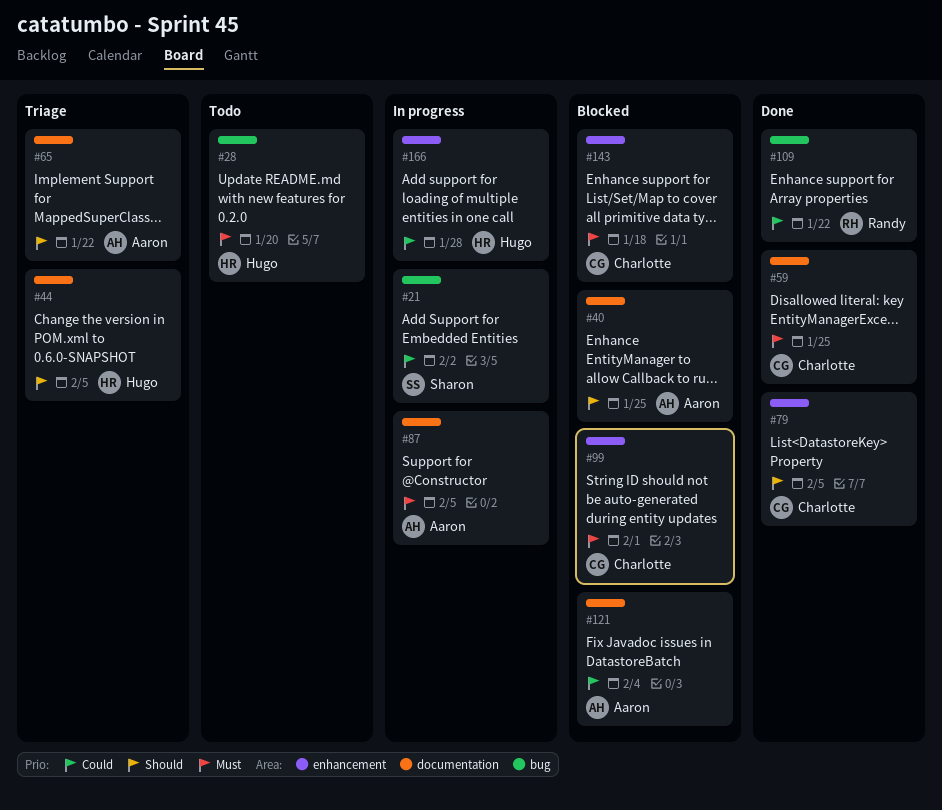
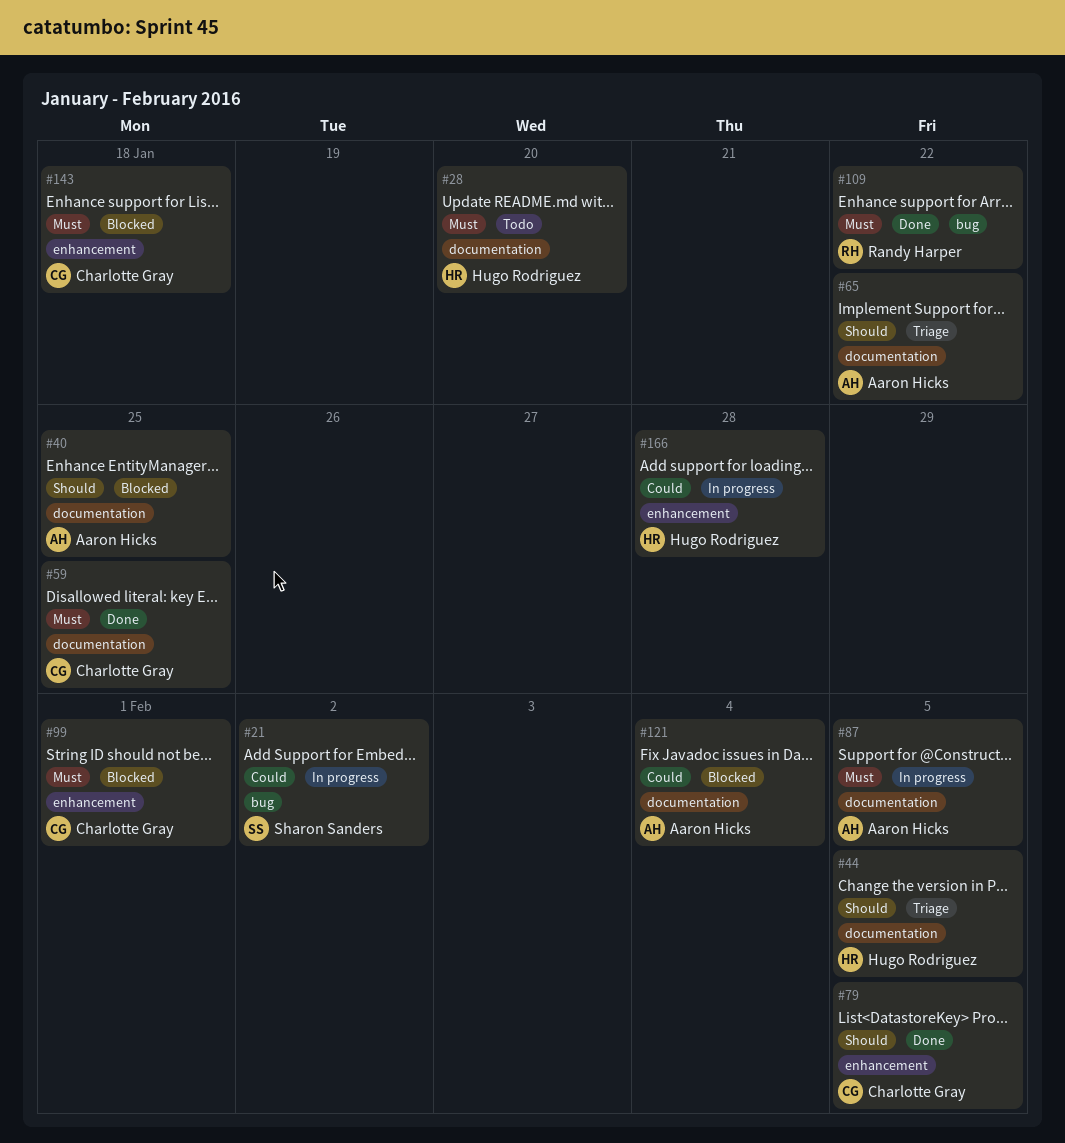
#28, label: bug -> documentation
#109, priority: Could -> Must

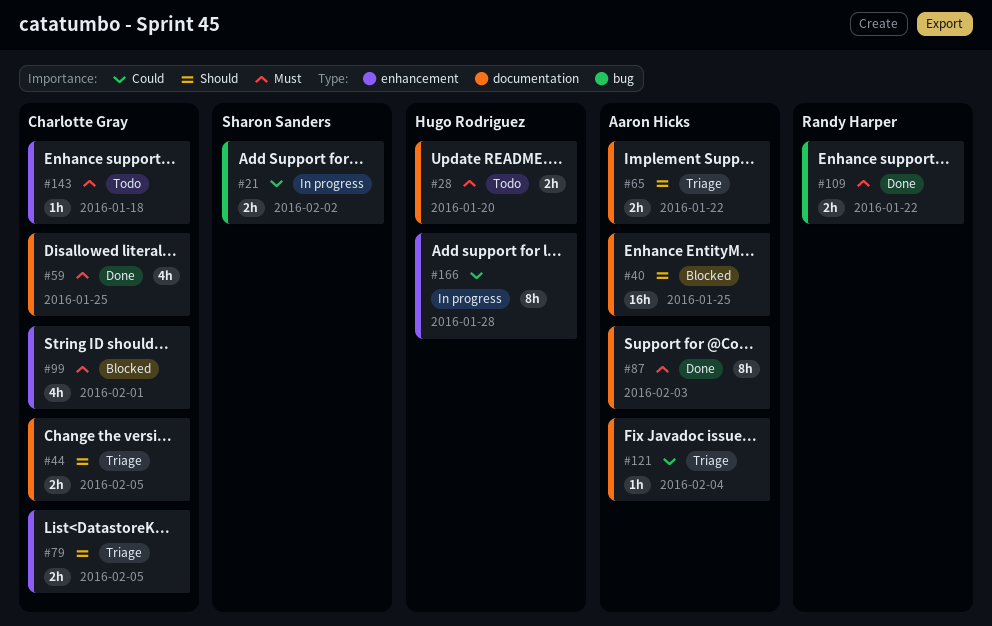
#44, owner: Hugo Rodriguez -> Charlotte Gray
#79, status: Done -> Triage
#87, status: In progress -> Done
#87, due: Feb 5 -> Feb 3
#121, status: Blocked -> Triage
#143, status: Blocked -> Todo

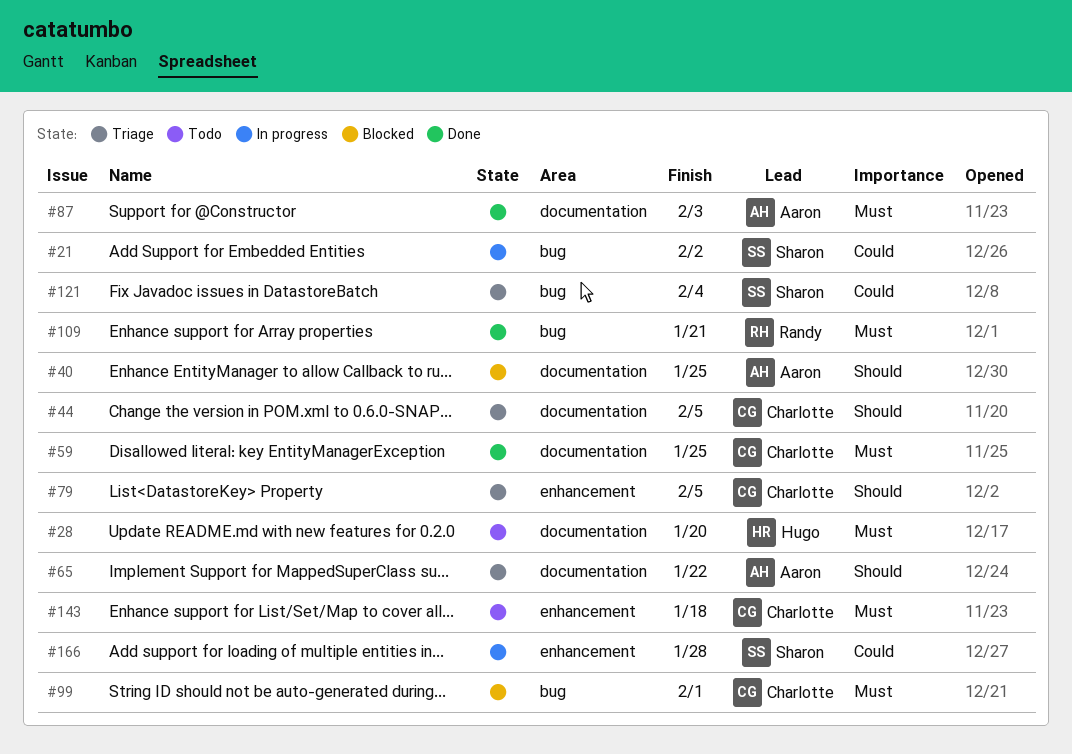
#99, label: enhancement -> bug
#109, due: Jan 22 -> Jan 21
#121, owner: Aaron Hicks -> Sharon Sanders
#121, label: documentation -> bug
#166, owner: Hugo Rodriguez -> Sharon Sanders

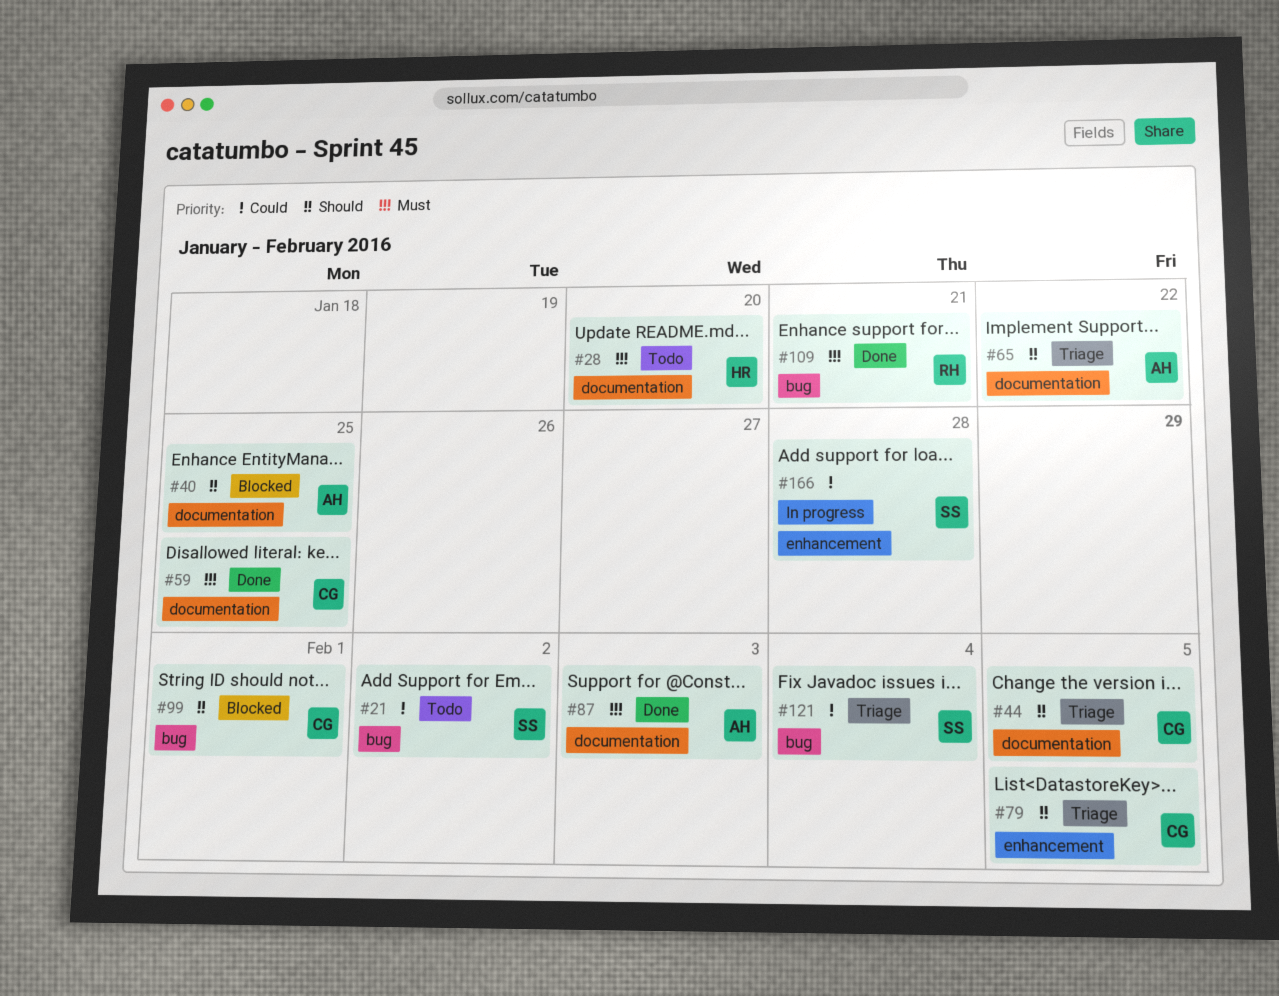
#21, status: In progress -> Todo
#99, priority: Must -> Should
#143: present -> none

